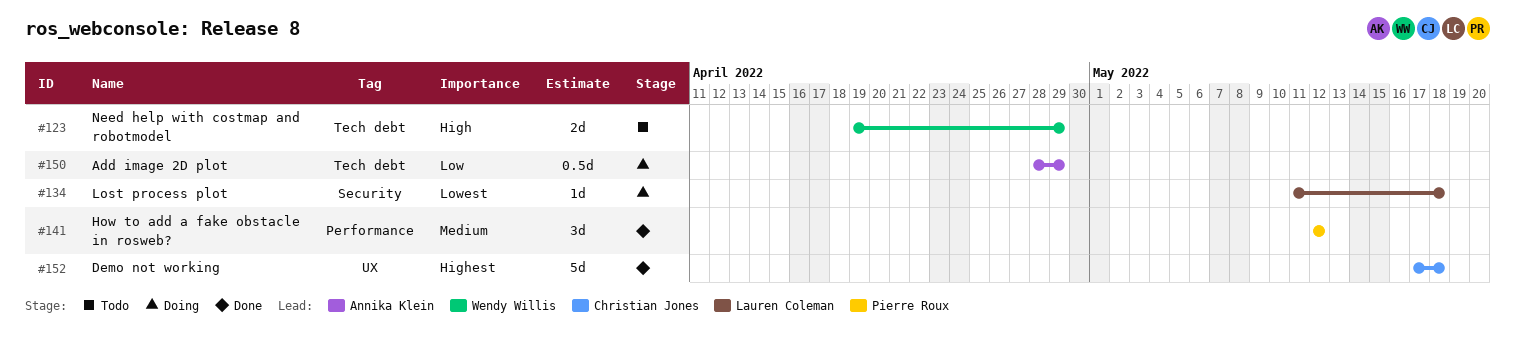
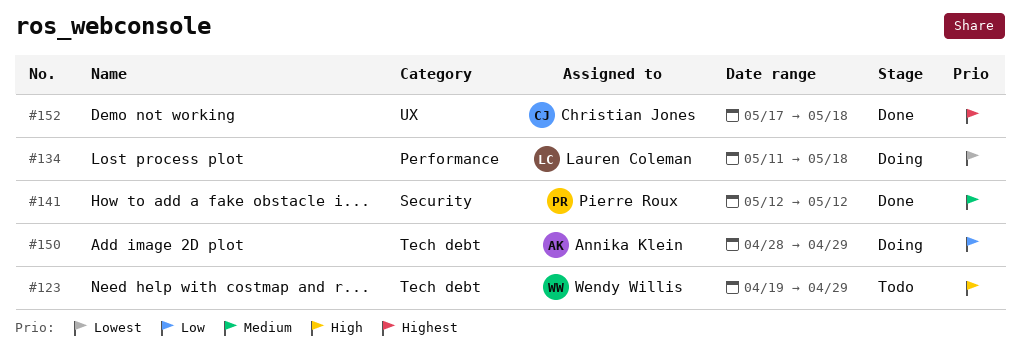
#134, label: Security -> Performance
#141, label: Performance -> Security

